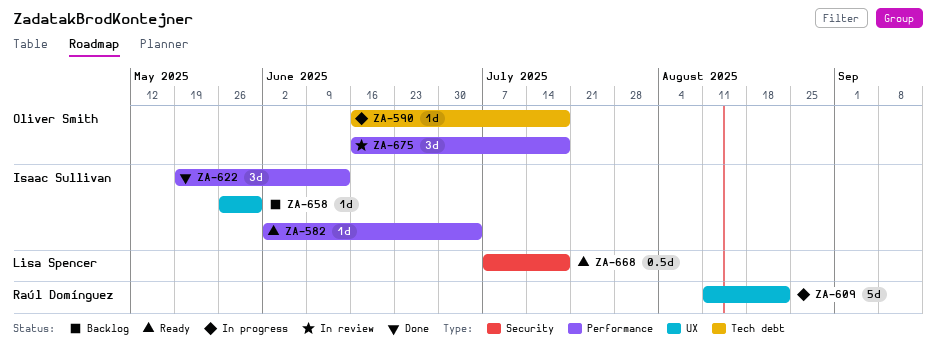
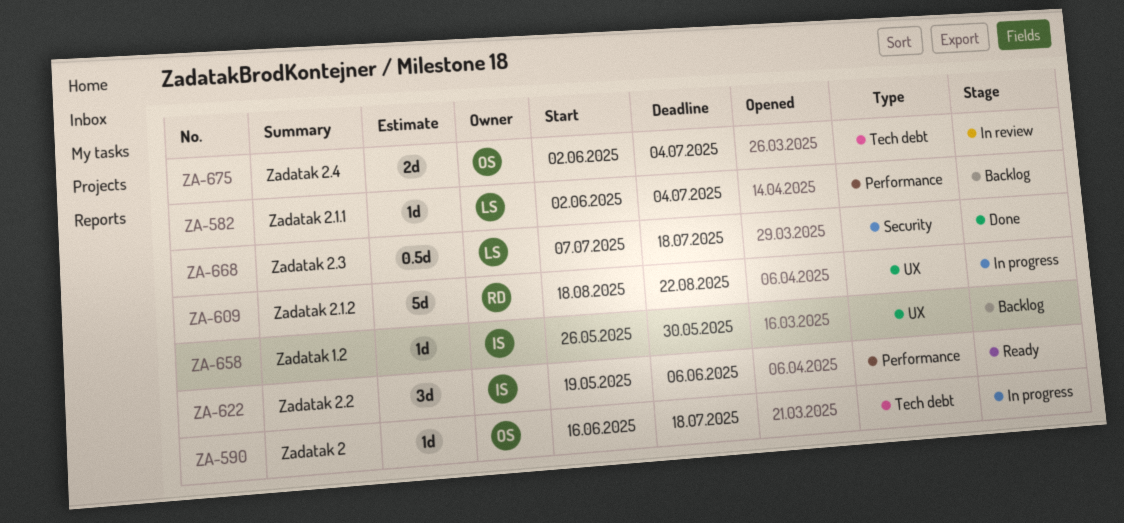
ZA-582, status: Ready -> Backlog
ZA-582, owner: Isaac Sullivan -> Lisa Spencer
ZA-609, start: Aug 11 -> Aug 18
ZA-622, status: Done -> Ready
ZA-622, due: Jun 13 -> Jun 6
ZA-668, status: Ready -> Done
ZA-675, label: Performance -> Tech debt
ZA-675, estimate: 3d -> 2d
ZA-675, start: Jun 16 -> Jun 2
ZA-675, due: Jul 18 -> Jul 4

